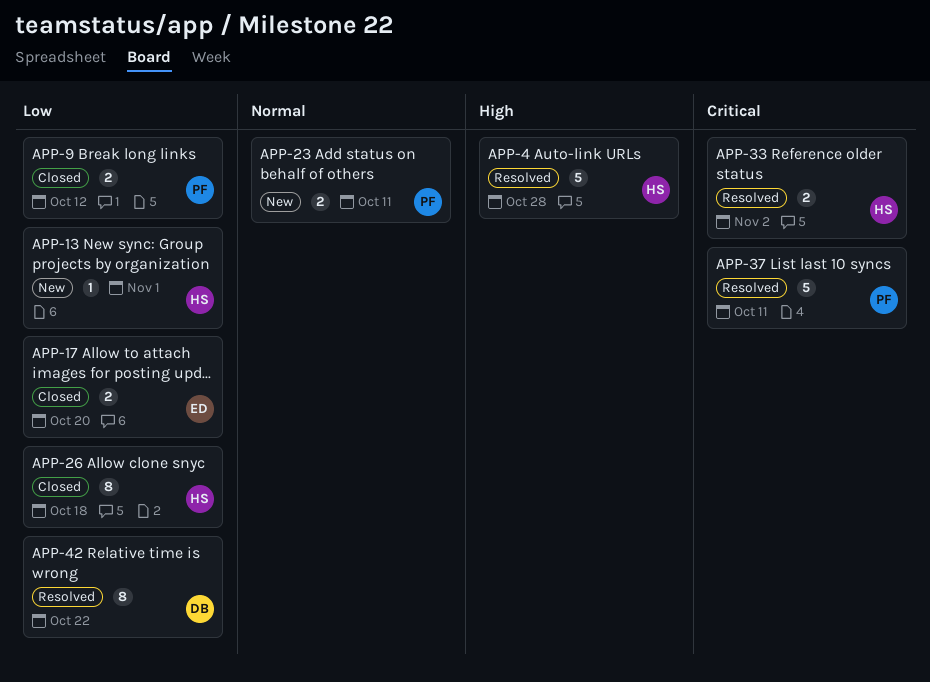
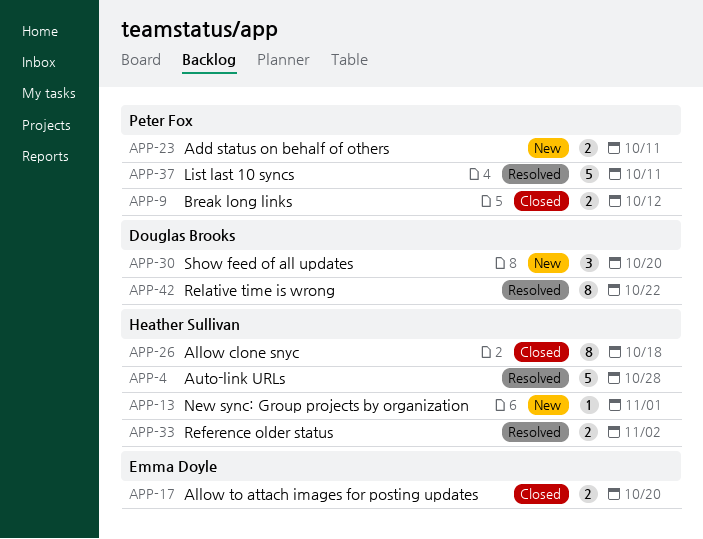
APP-30: none -> present

